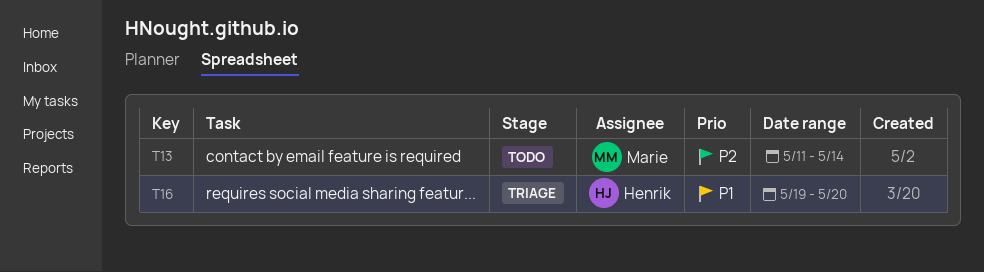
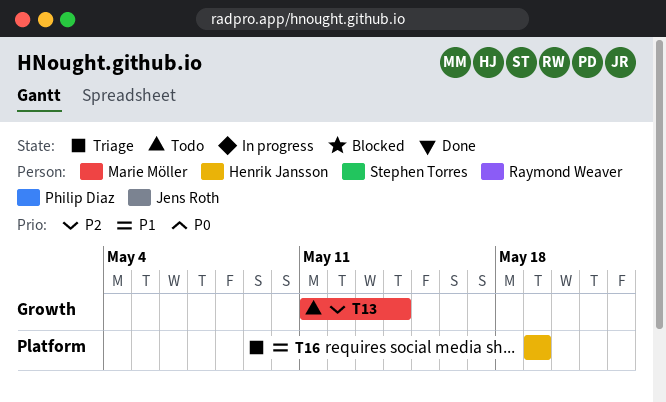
T16, due: May 20 -> May 19

